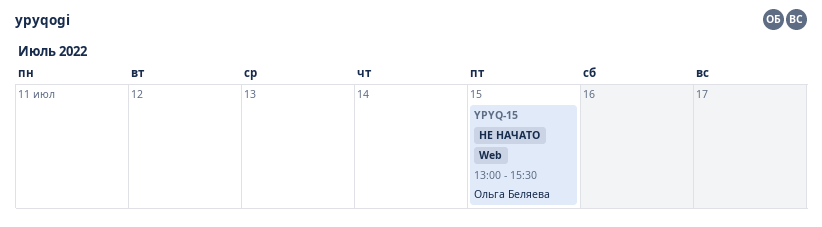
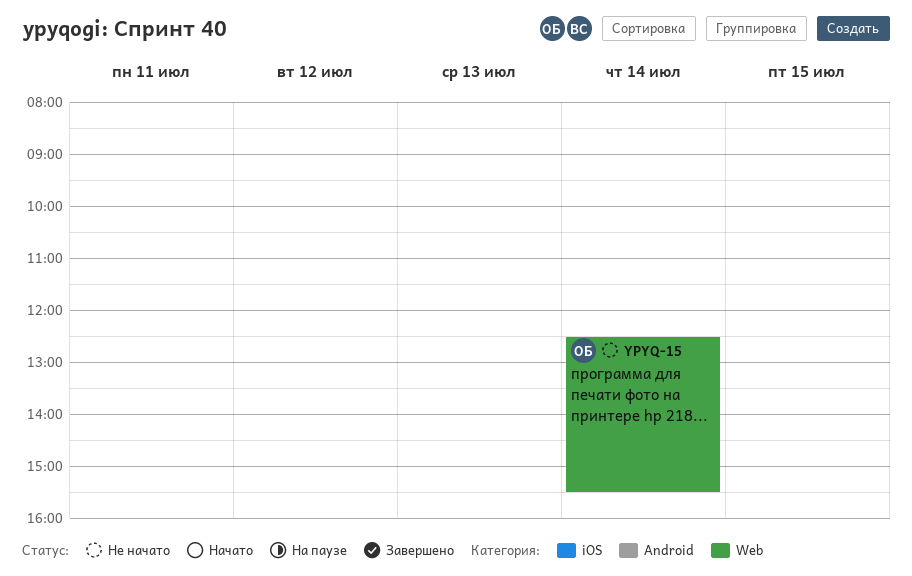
YPYQ-15, day: Jul 15 -> Jul 14
YPYQ-15, begins: 13:00 -> 12:30

